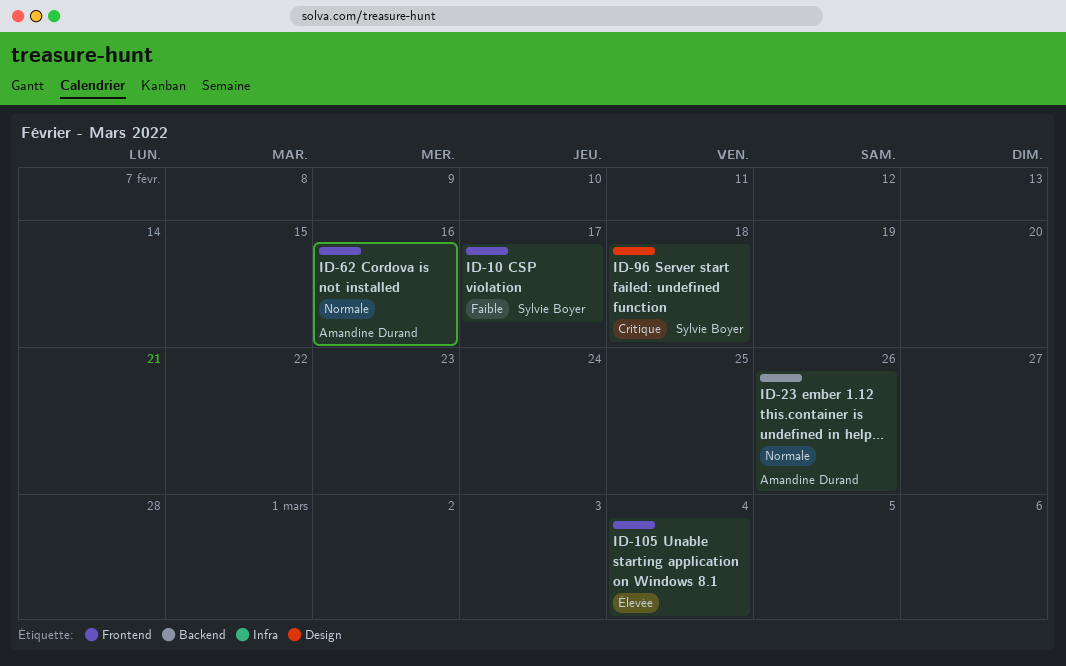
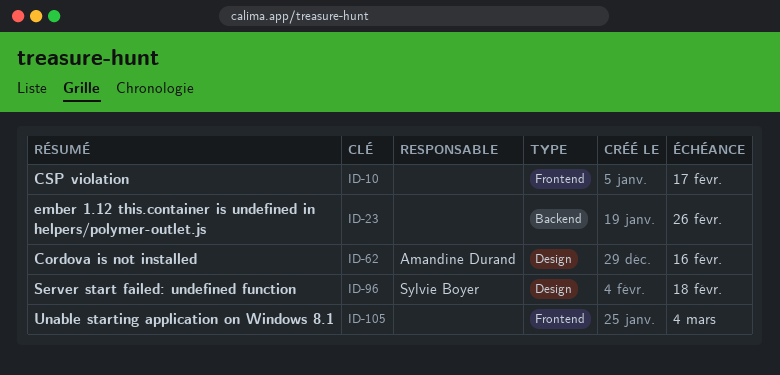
ID-10, owner: Sylvie Boyer -> none
ID-23, owner: Amandine Durand -> none
ID-62, label: Frontend -> Design

